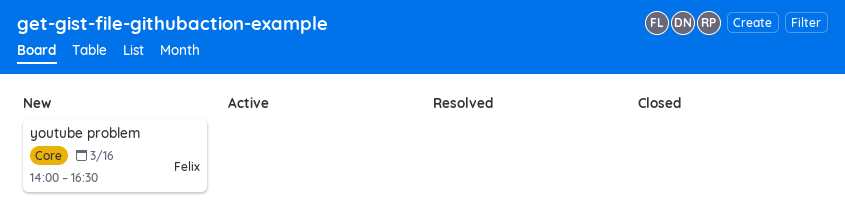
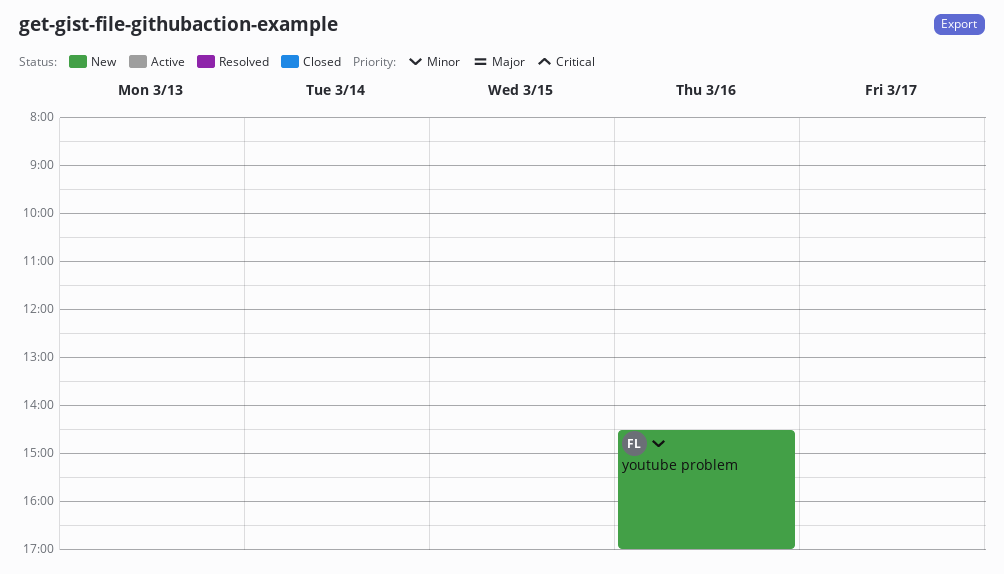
youtube problem, begins: 14:00 -> 14:30
youtube problem, ends: 16:30 -> 17:00

